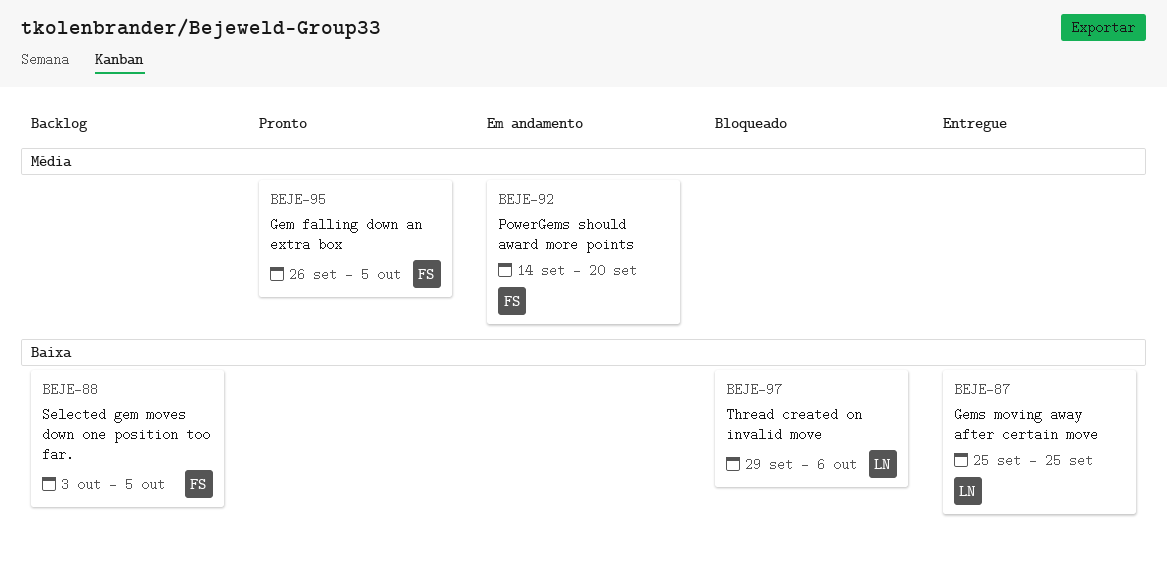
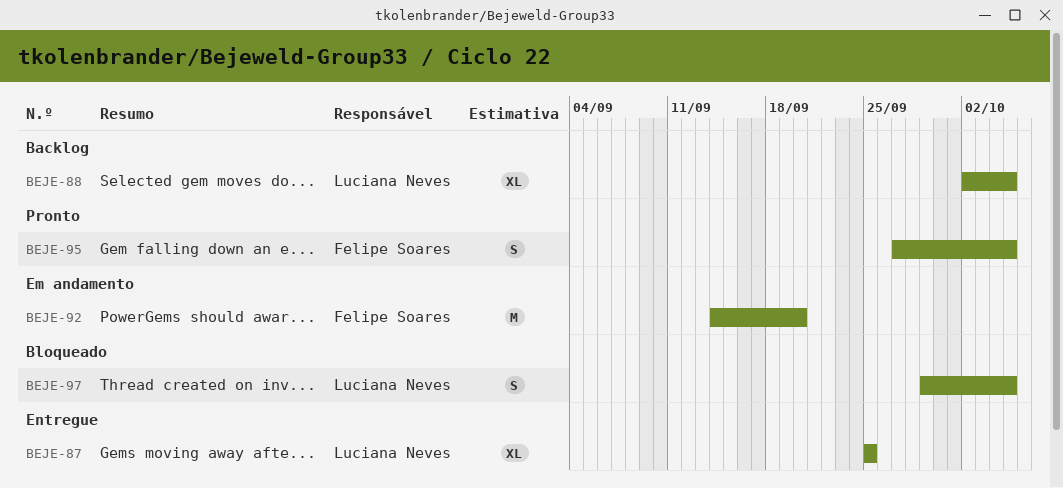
BEJE-88, owner: Felipe Soares -> Luciana Neves
BEJE-88, start: Oct 3 -> Oct 2
BEJE-95, start: Sep 26 -> Sep 27
BEJE-97, due: Oct 6 -> Oct 5

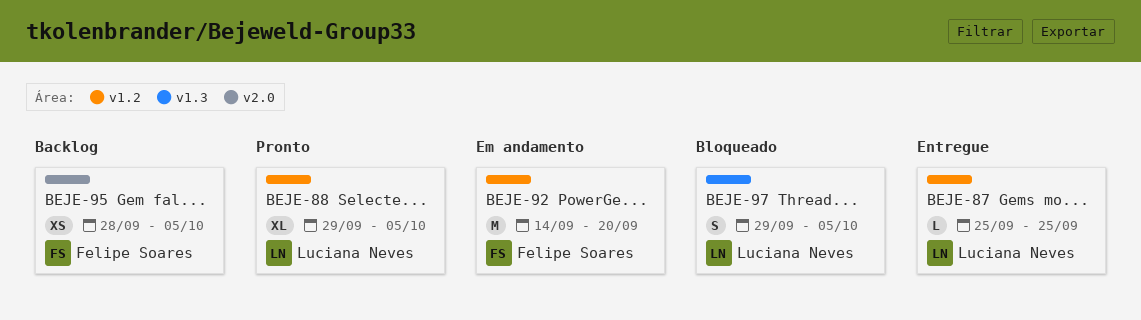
BEJE-87, estimate: XL -> L
BEJE-88, status: Backlog -> Pronto
BEJE-88, start: Oct 2 -> Sep 29
BEJE-95, status: Pronto -> Backlog
BEJE-95, estimate: S -> XS
BEJE-95, start: Sep 27 -> Sep 28

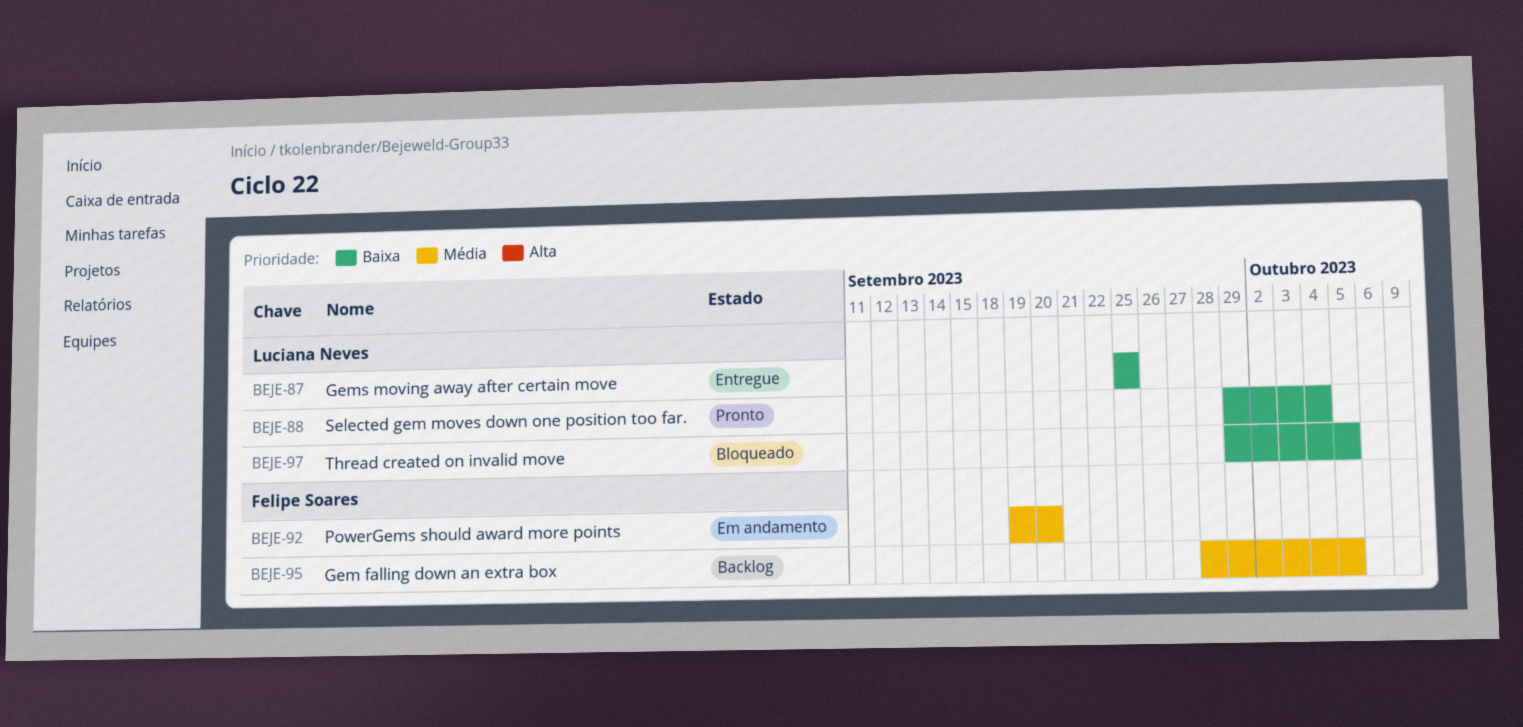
BEJE-88, due: Oct 5 -> Oct 4
BEJE-92, start: Sep 14 -> Sep 19

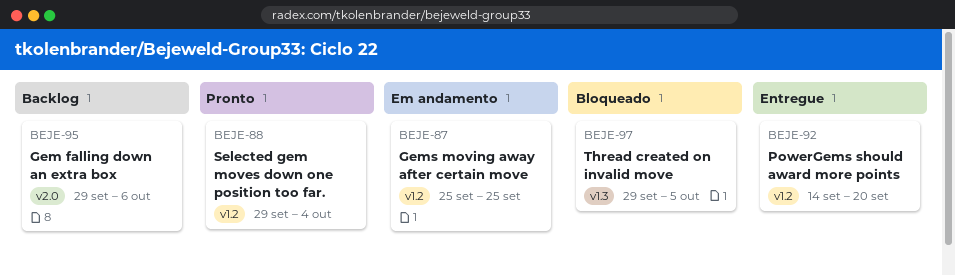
BEJE-87, status: Entregue -> Em andamento
BEJE-92, status: Em andamento -> Entregue
BEJE-92, start: Sep 19 -> Sep 14
BEJE-95, start: Sep 28 -> Sep 29
BEJE-95, due: Oct 5 -> Oct 6

